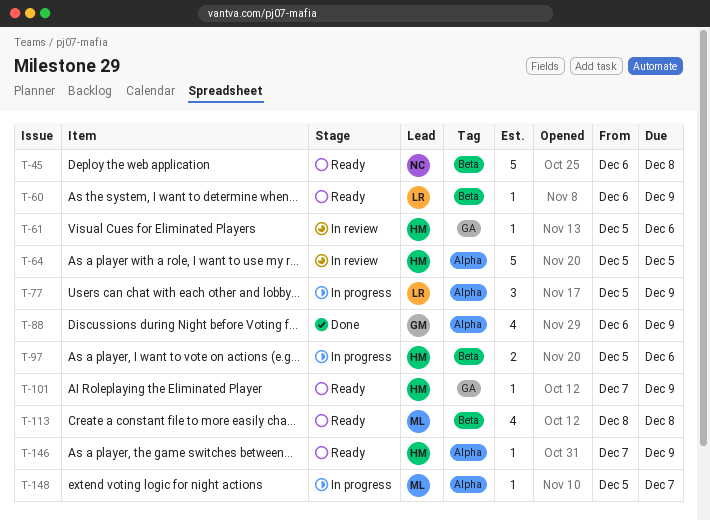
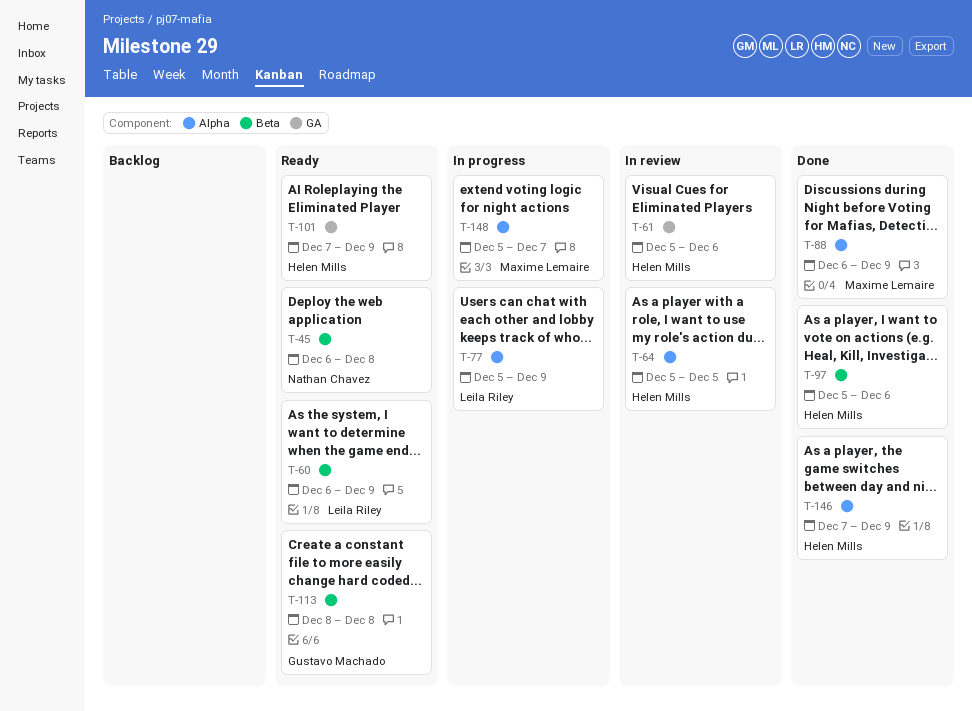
T-88, owner: Gustavo Machado -> Maxime Lemaire
T-97, status: In progress -> Done
T-113, owner: Maxime Lemaire -> Gustavo Machado
T-146, status: Ready -> Done

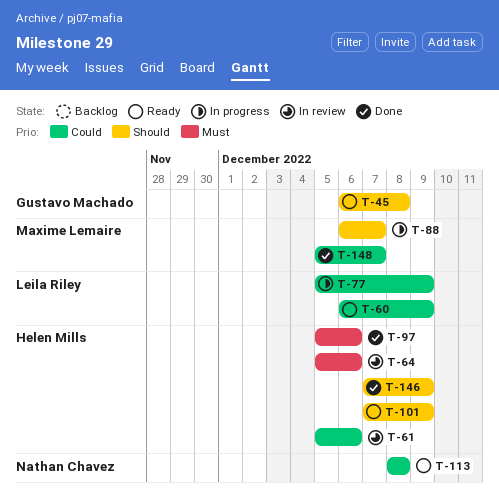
T-45, owner: Nathan Chavez -> Gustavo Machado
T-64, due: Dec 5 -> Dec 6
T-88, status: Done -> In progress
T-88, due: Dec 9 -> Dec 7
T-113, owner: Gustavo Machado -> Nathan Chavez
T-148, status: In progress -> Done

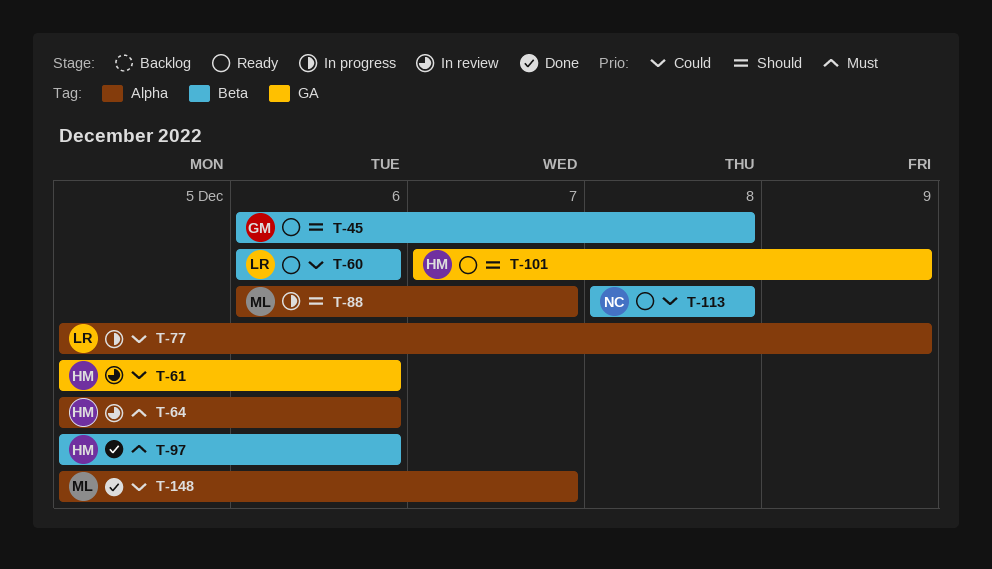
T-60, due: Dec 9 -> Dec 6
T-146: present -> none

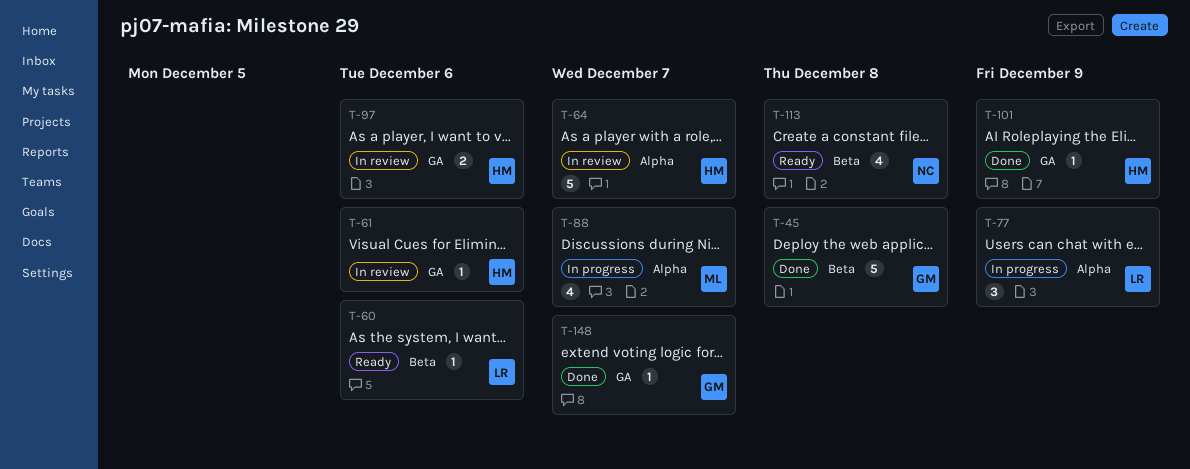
T-45, status: Ready -> Done
T-64, due: Dec 6 -> Dec 7
T-97, status: Done -> In review
T-97, label: Beta -> GA
T-101, status: Ready -> Done
T-148, owner: ML -> GM
T-148, label: Alpha -> GA

